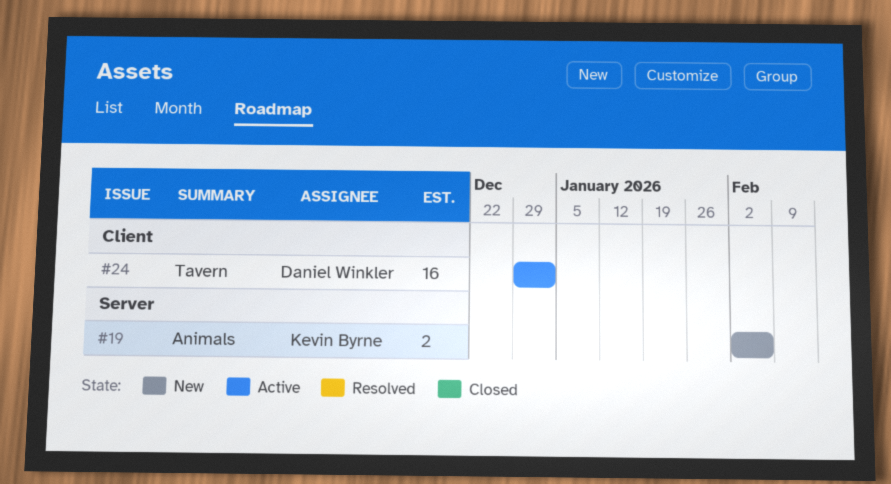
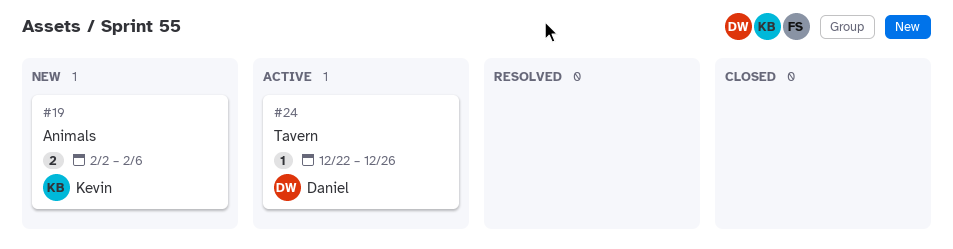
#24, estimate: 16 -> 1
#24, start: Dec 29 -> Dec 22
#24, due: Jan 2 -> Dec 26

